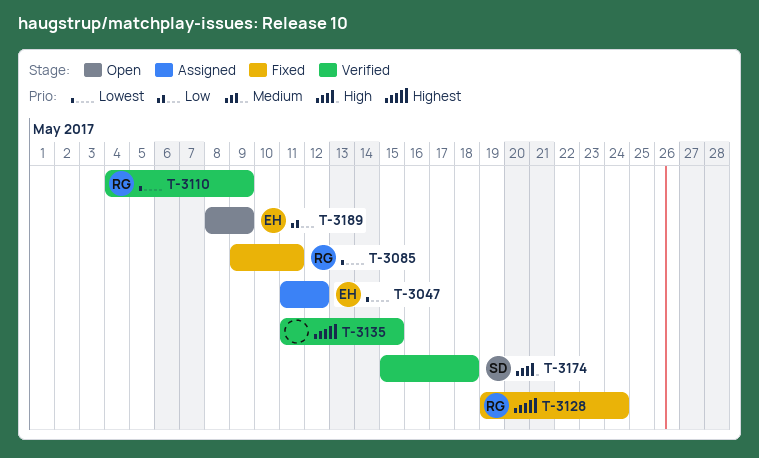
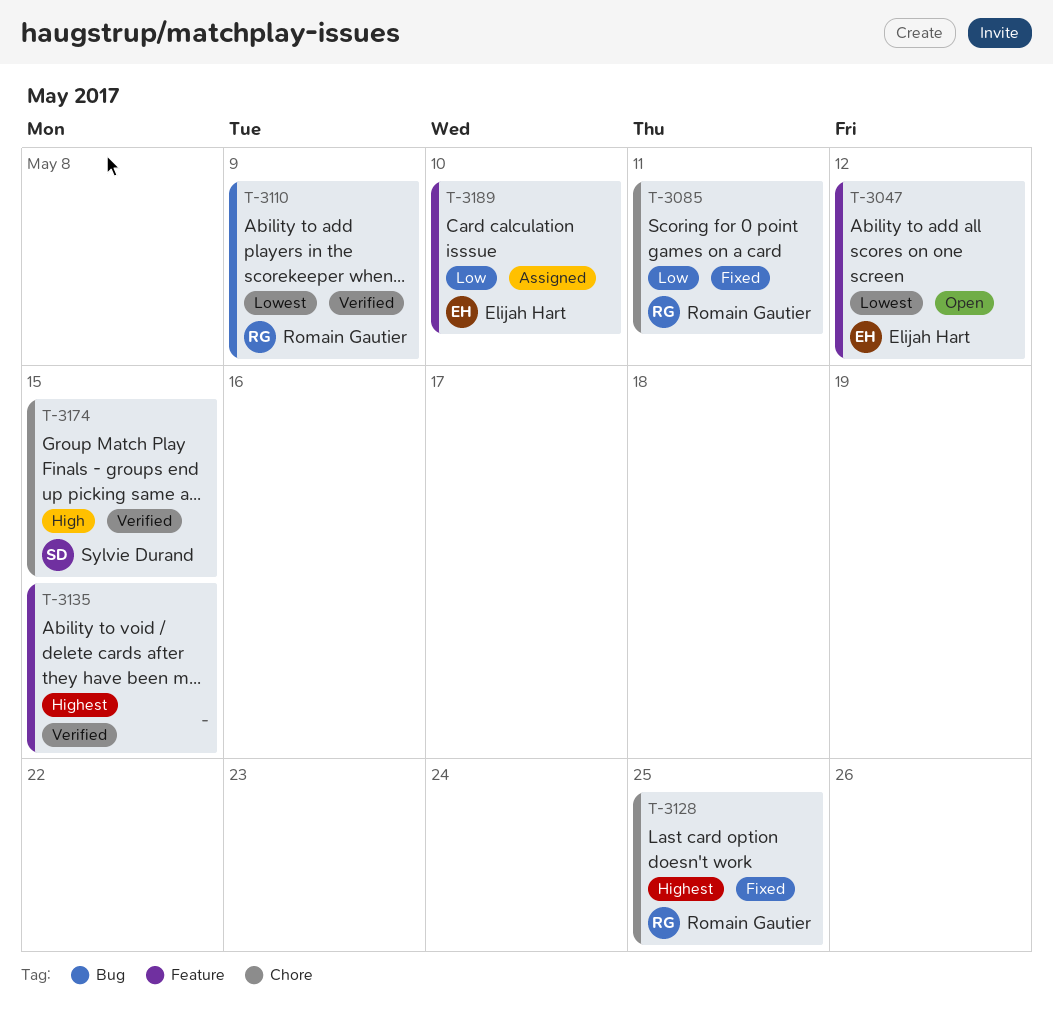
T-3047, status: Assigned -> Open
T-3085, priority: Lowest -> Low
T-3128, due: May 24 -> May 25
T-3174, due: May 18 -> May 15
T-3189, status: Open -> Assigned
T-3189, due: May 9 -> May 10

